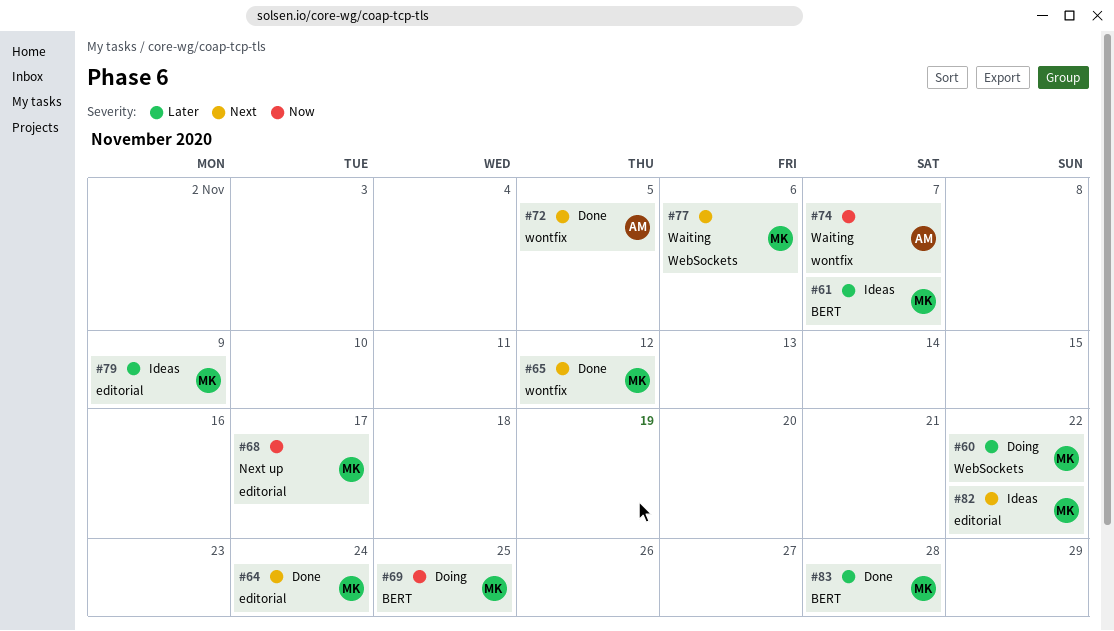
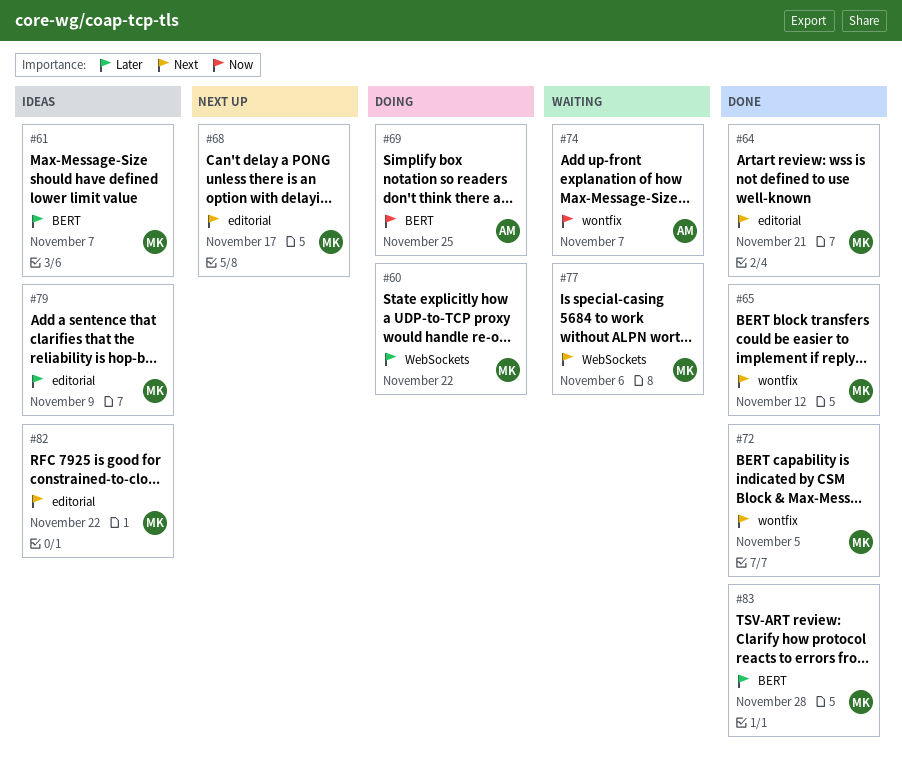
#64, due: Nov 24 -> Nov 21
#68, priority: Now -> Next
#69, owner: MK -> AM
#72, owner: AM -> MK

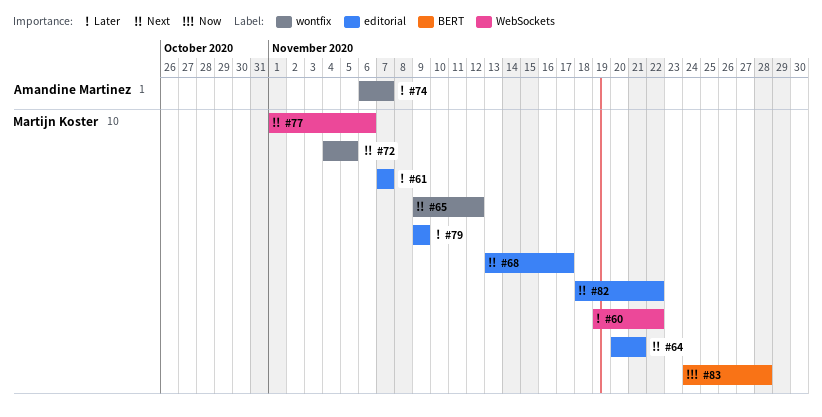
#61, label: BERT -> editorial
#69: present -> none
#74, priority: Now -> Later
#83, priority: Later -> Now

